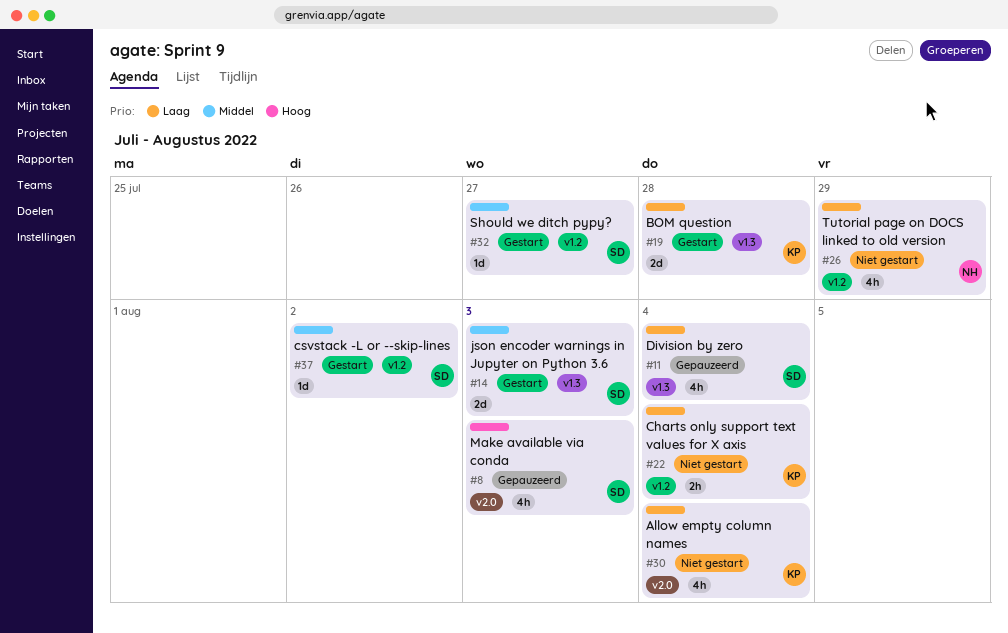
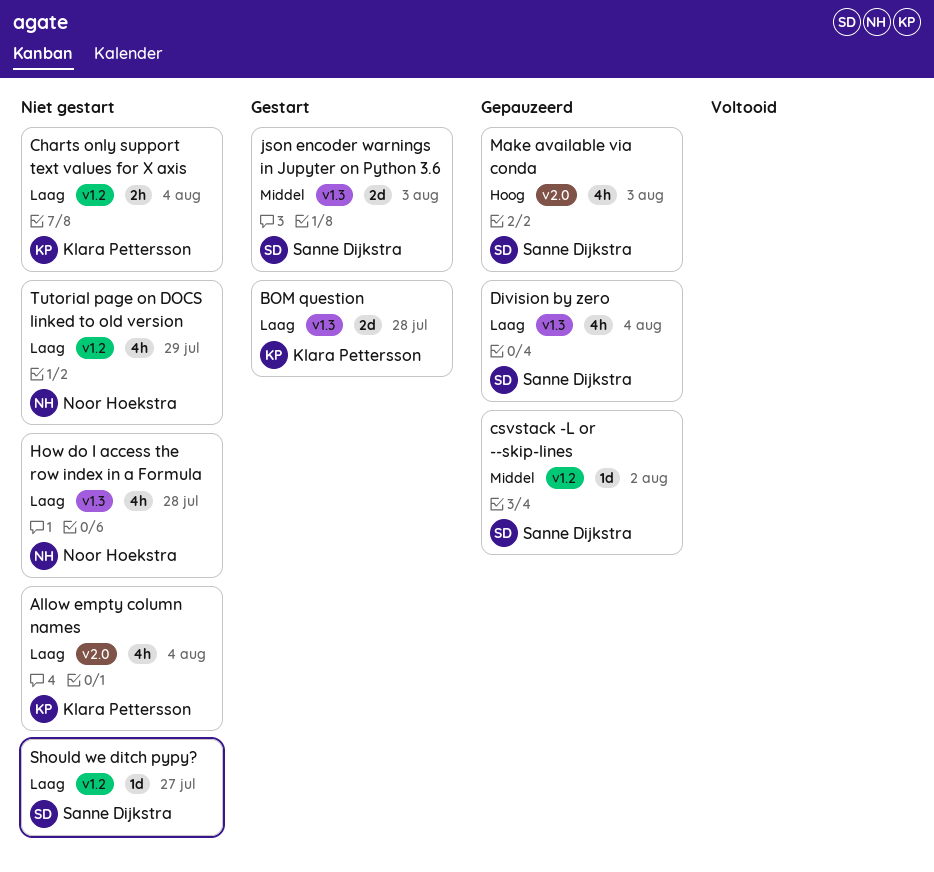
csvstack -L or --skip-lines, status: Gestart -> Gepauzeerd
How do I access the row index in a Formula: none -> present
Should we ditch pypy?, status: Gestart -> Niet gestart
Should we ditch pypy?, priority: Middel -> Laag

